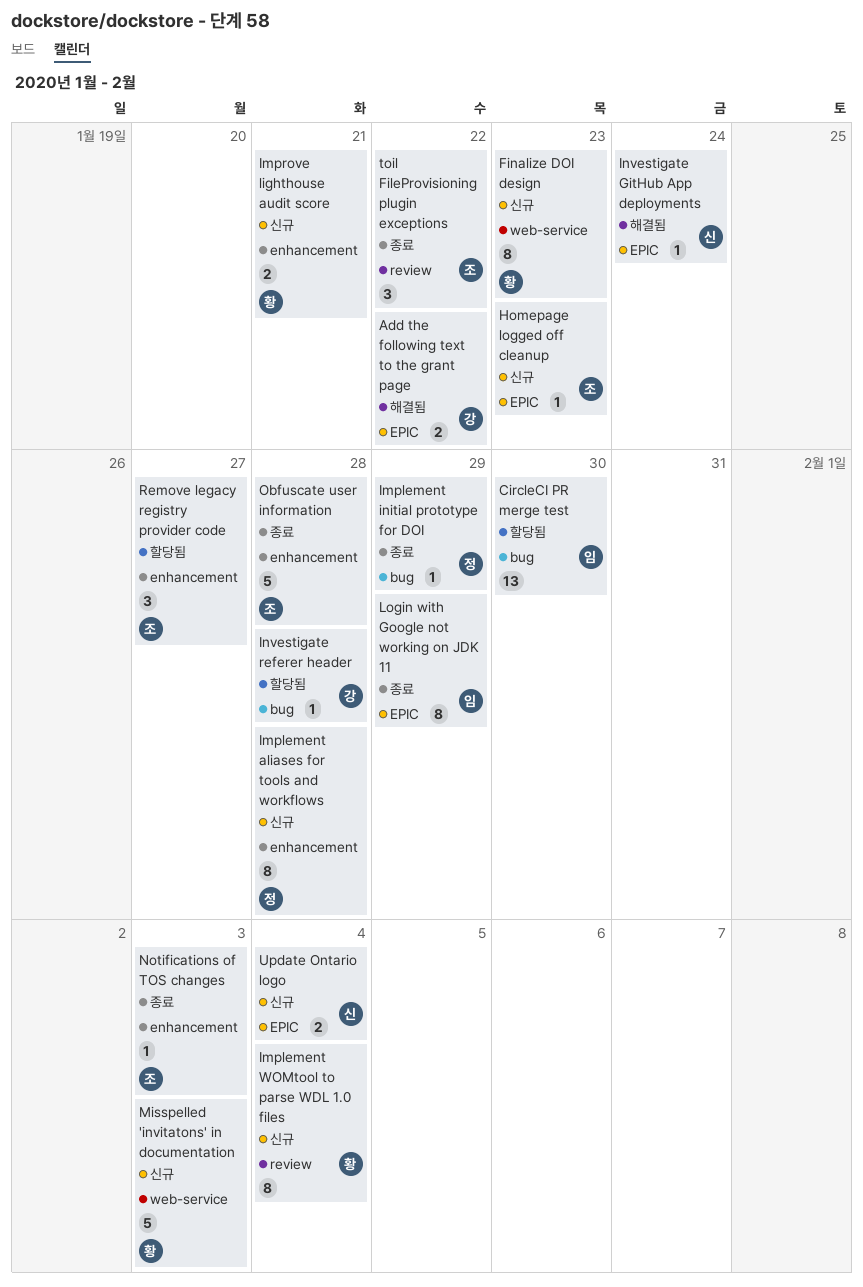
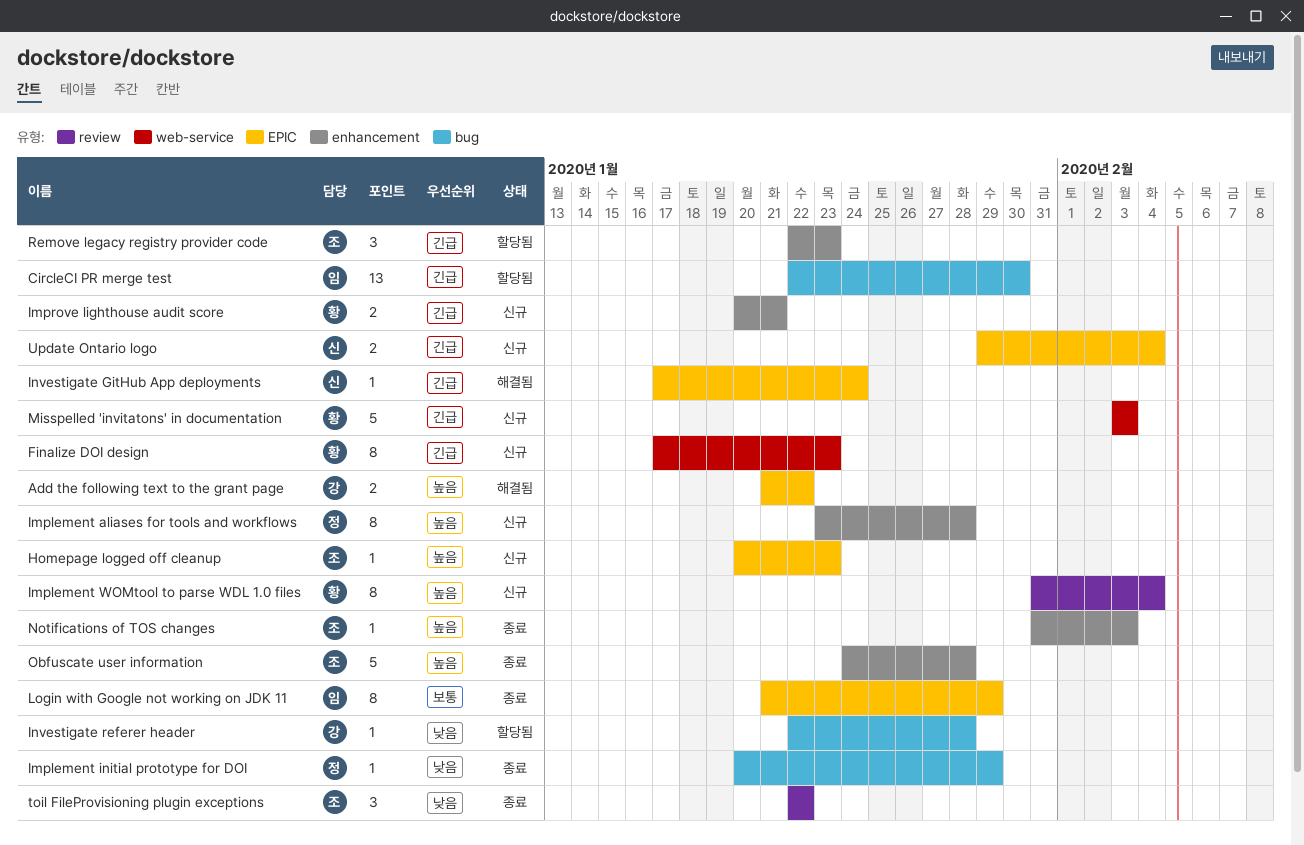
Remove legacy registry provider code, due: Jan 27 -> Jan 23

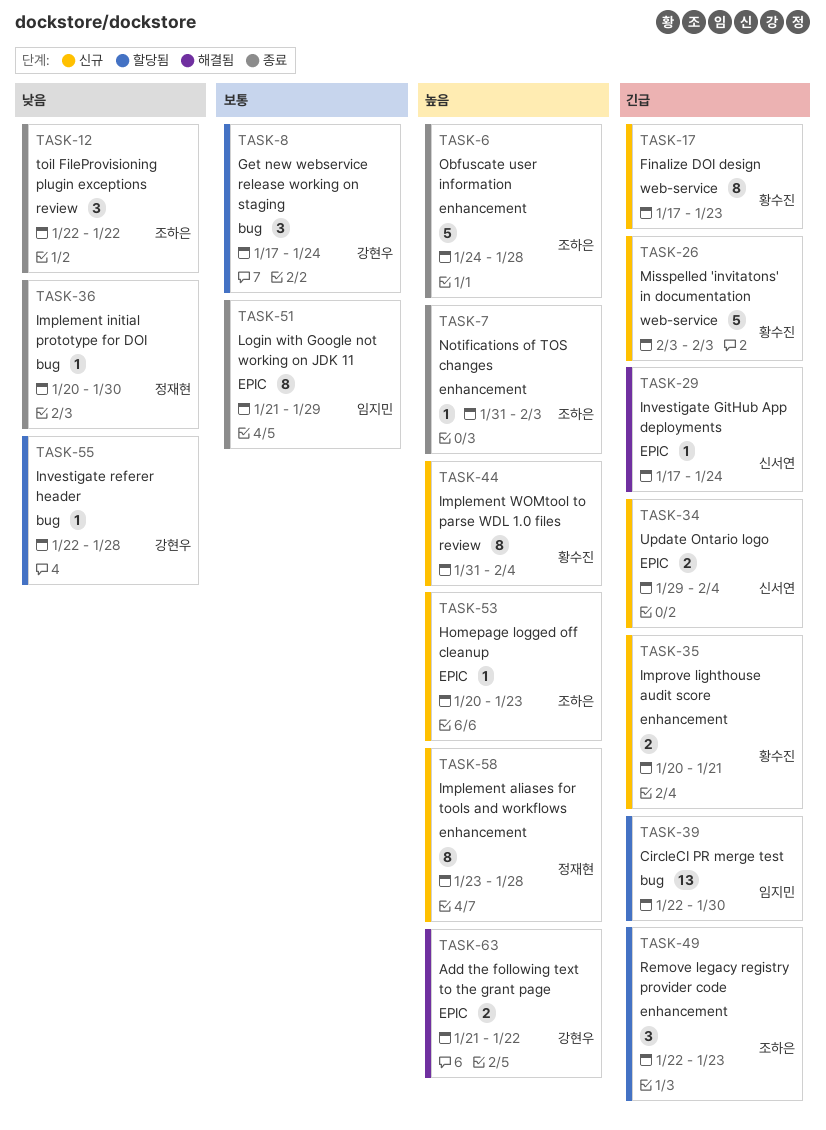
Get new webservice release working on staging: none -> present
Implement initial prototype for DOI, due: Jan 29 -> Jan 30

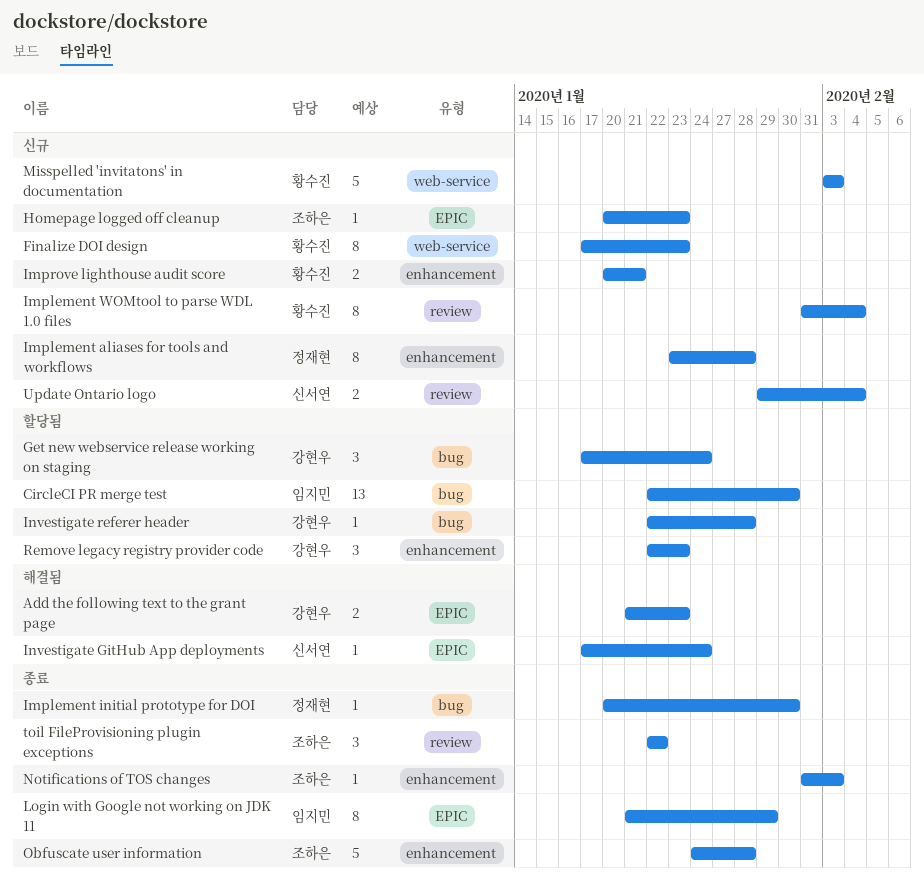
Add the following text to the grant page, due: Jan 22 -> Jan 23
Remove legacy registry provider code, owner: 조하은 -> 강현우
Update Ontario logo, label: EPIC -> review

